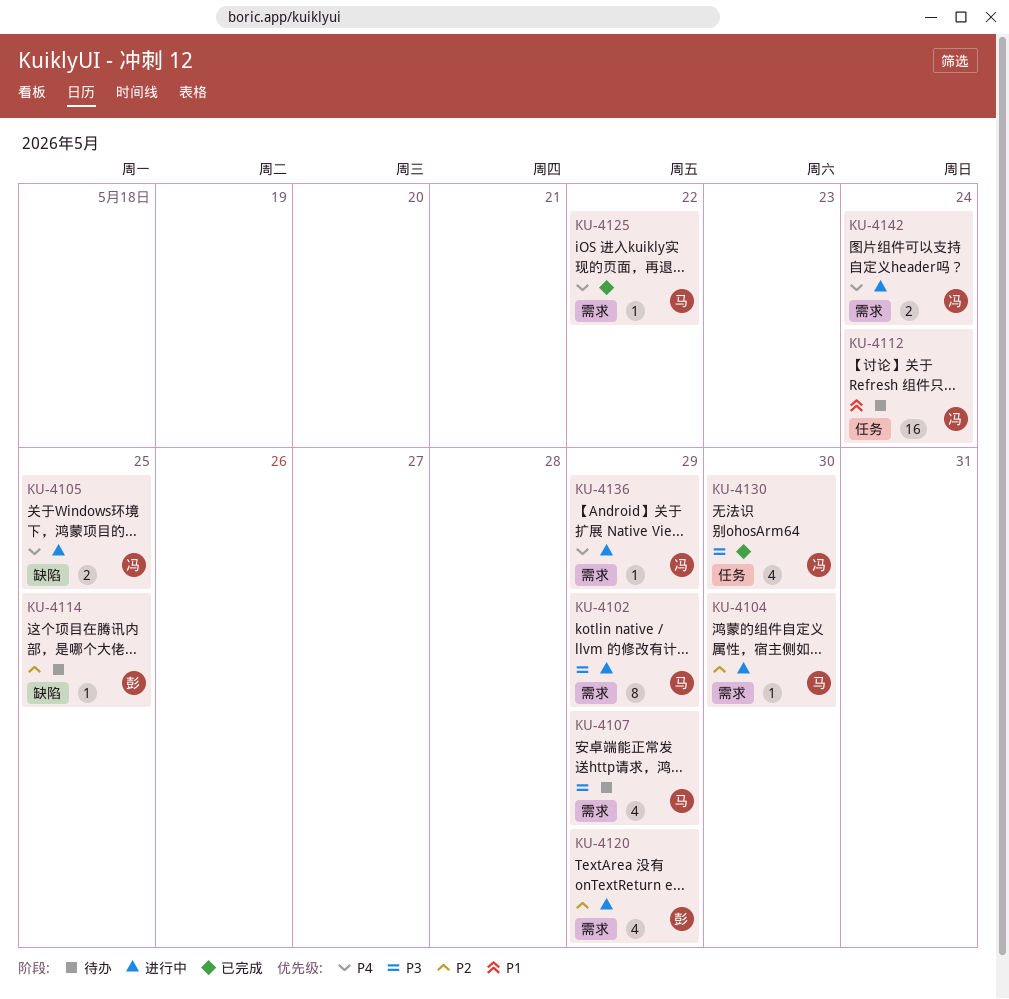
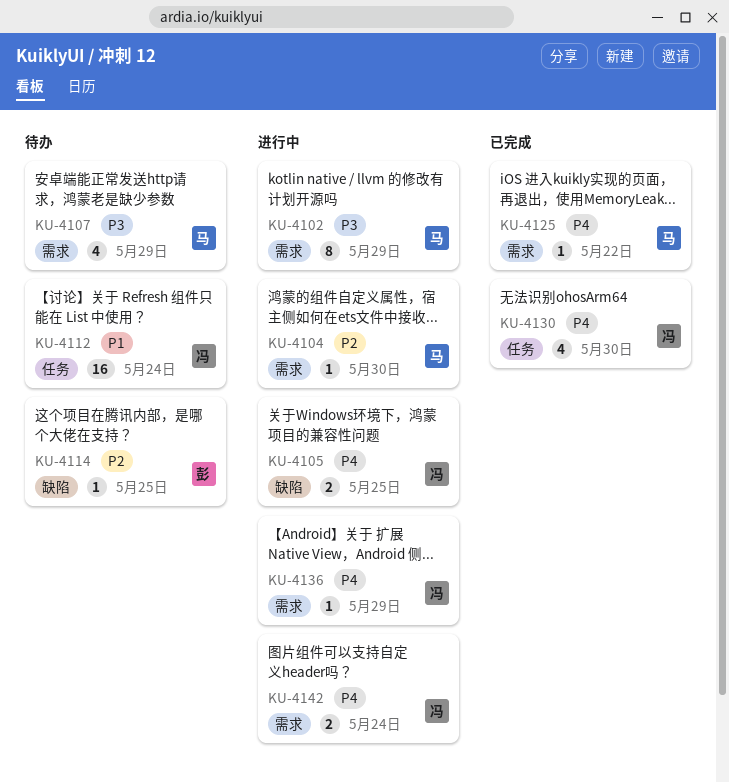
KU-4120: present -> none
KU-4130, priority: P3 -> P4

